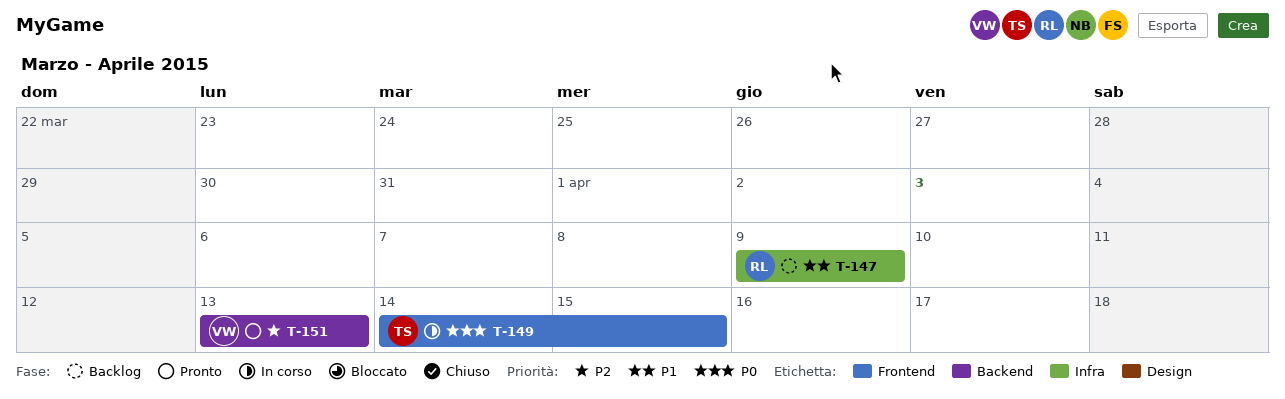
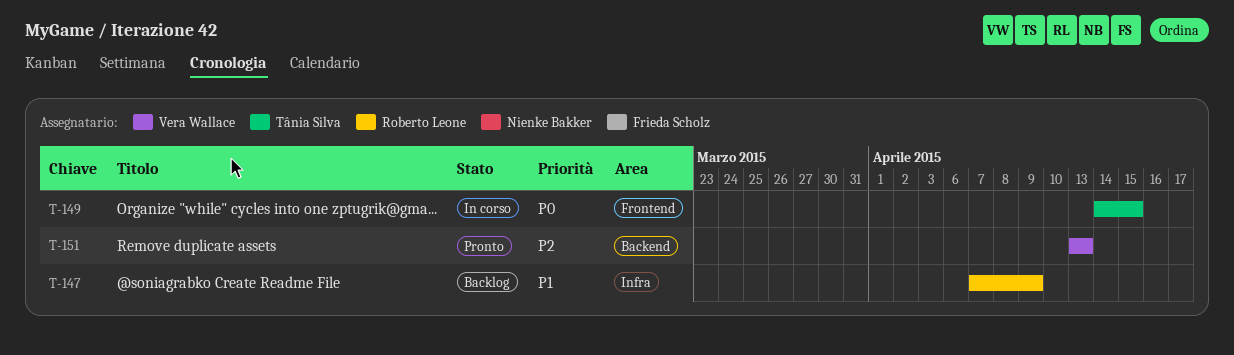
T-147, start: Apr 9 -> Apr 7

